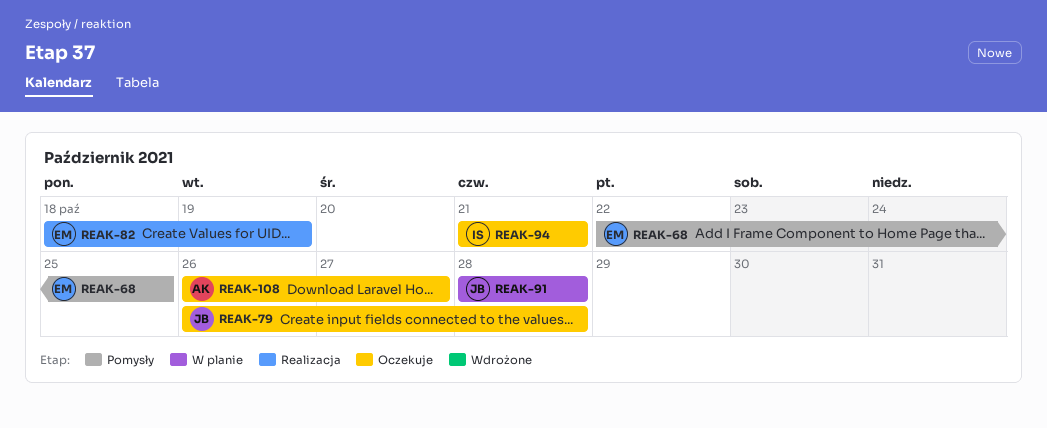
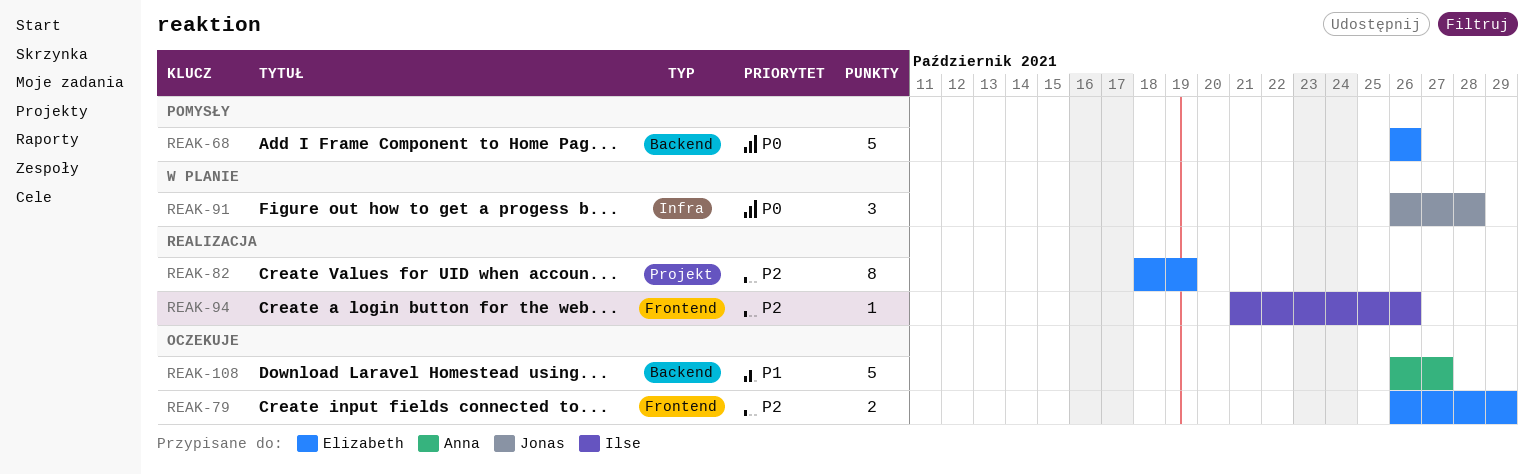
REAK-68, start: Oct 22 -> Oct 26
REAK-68, due: Oct 25 -> Oct 26
REAK-79, owner: Jonas -> Elizabeth
REAK-79, due: Oct 28 -> Oct 29
REAK-91, start: Oct 28 -> Oct 26
REAK-94, status: Oczekuje -> Realizacja
REAK-94, due: Oct 21 -> Oct 26

